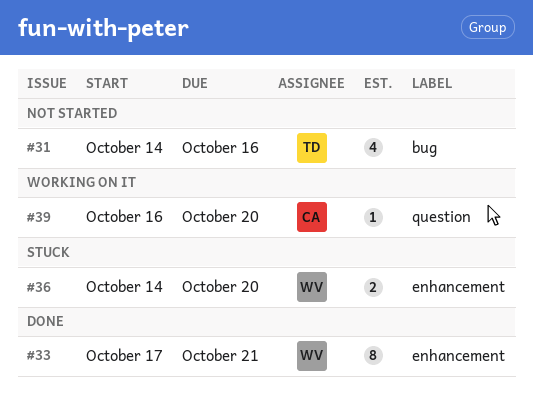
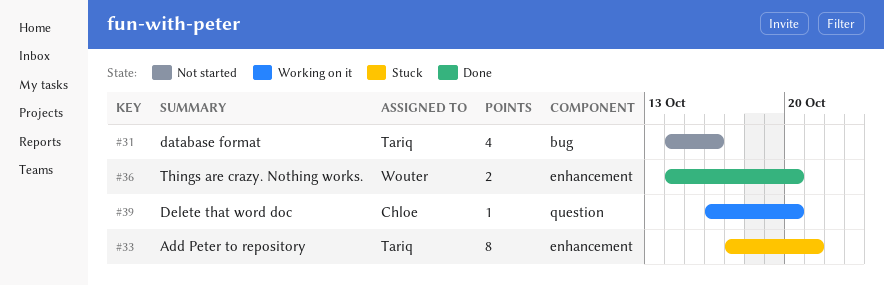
#33, status: Done -> Stuck
#33, owner: Wouter -> Tariq
#36, status: Stuck -> Done

